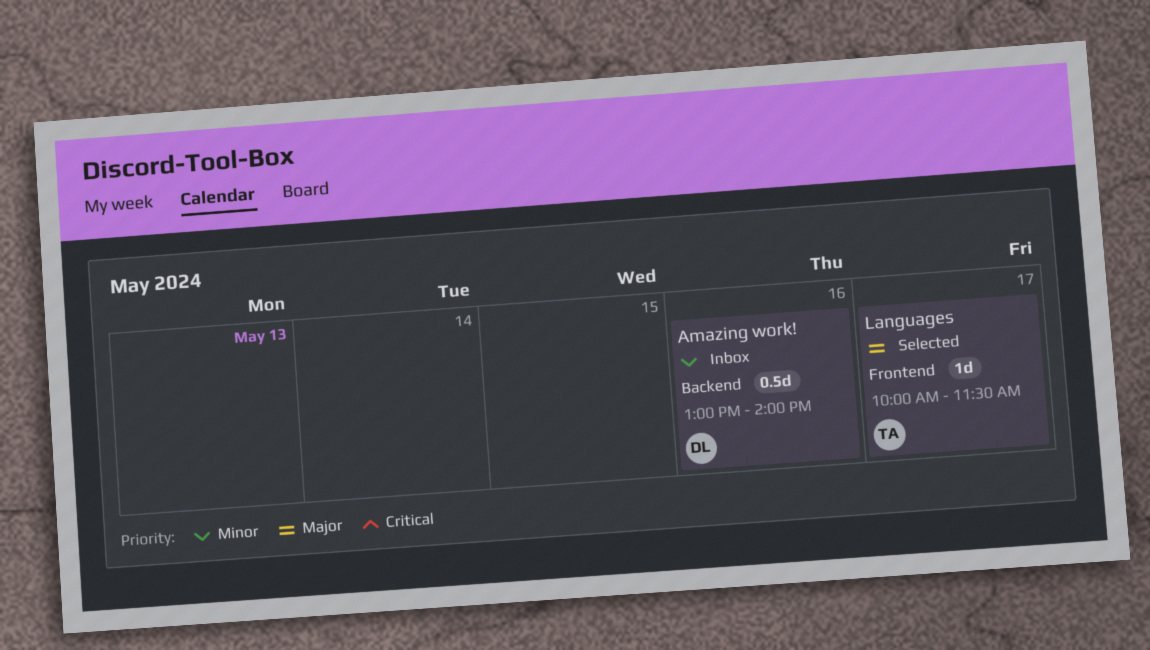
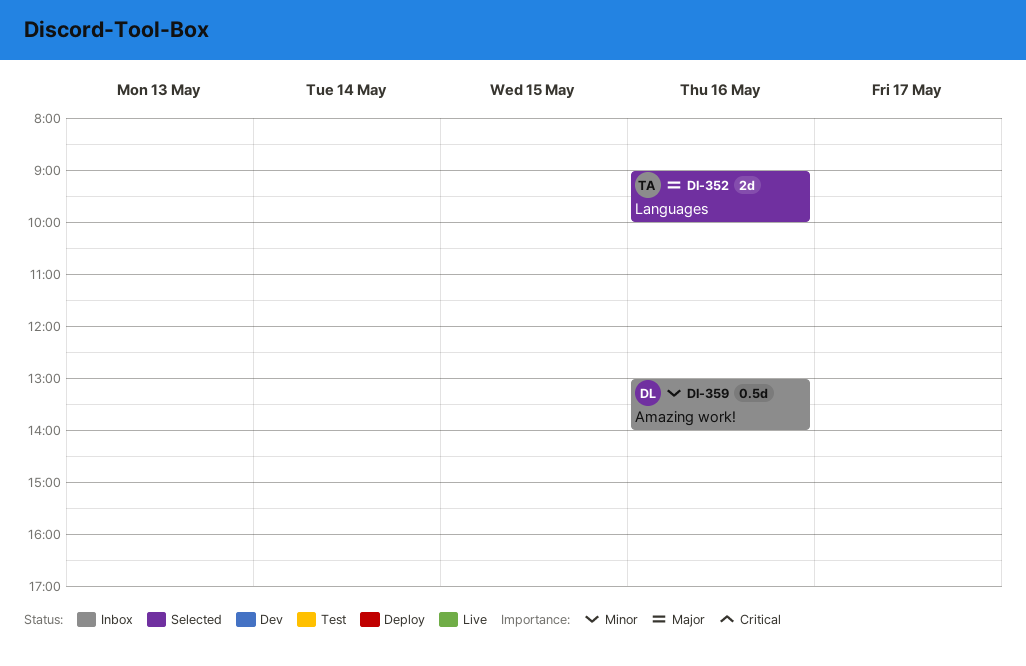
Languages, estimate: 1d -> 2d
Languages, day: May 17 -> May 16
Languages, begins: 10:00 -> 09:00
Languages, ends: 11:30 -> 10:00

